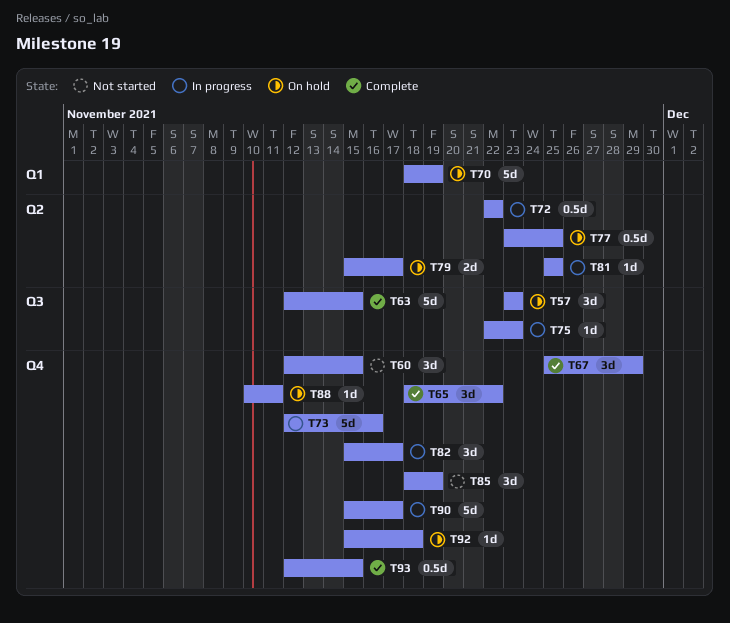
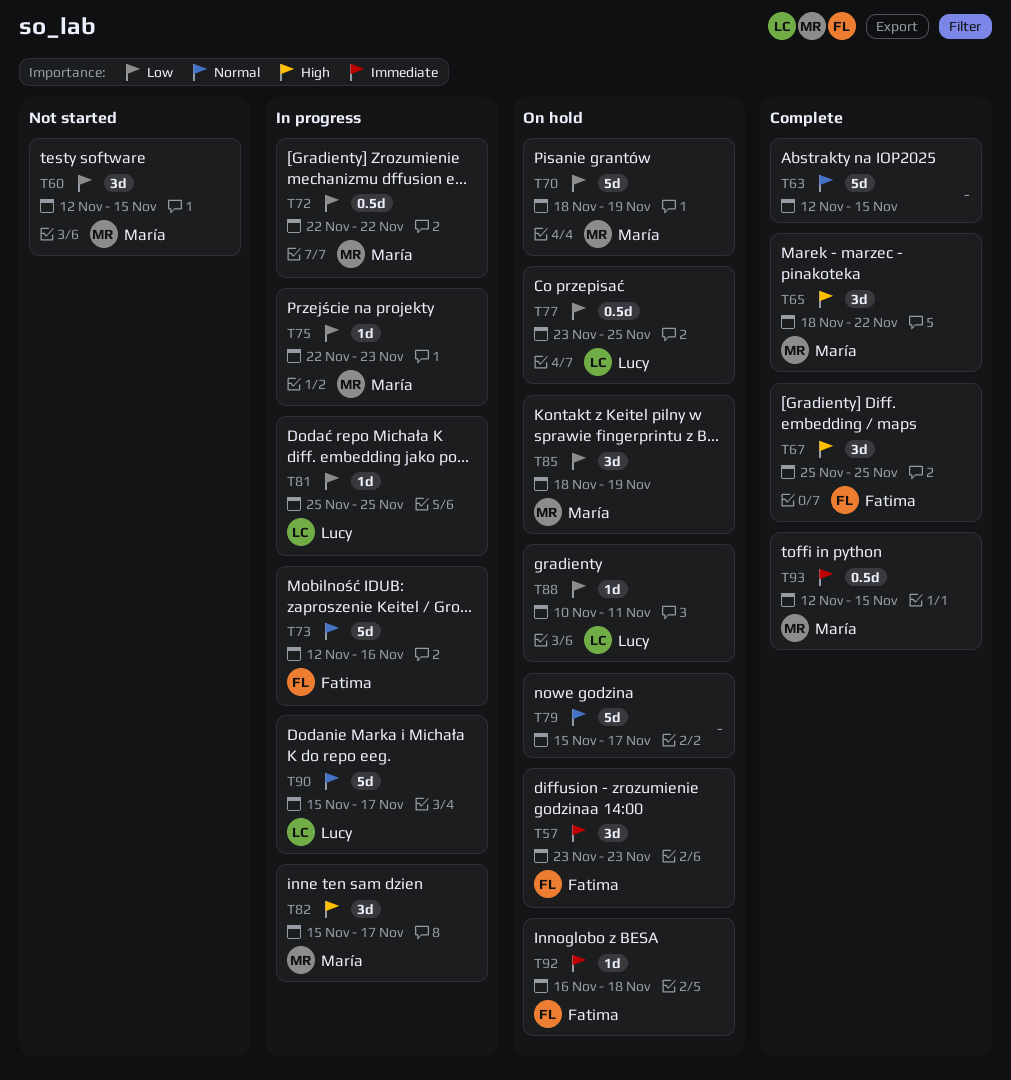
T67, due: Nov 29 -> Nov 25
T79, estimate: 2d -> 5d
T85, status: Not started -> On hold
T92, start: Nov 15 -> Nov 16

